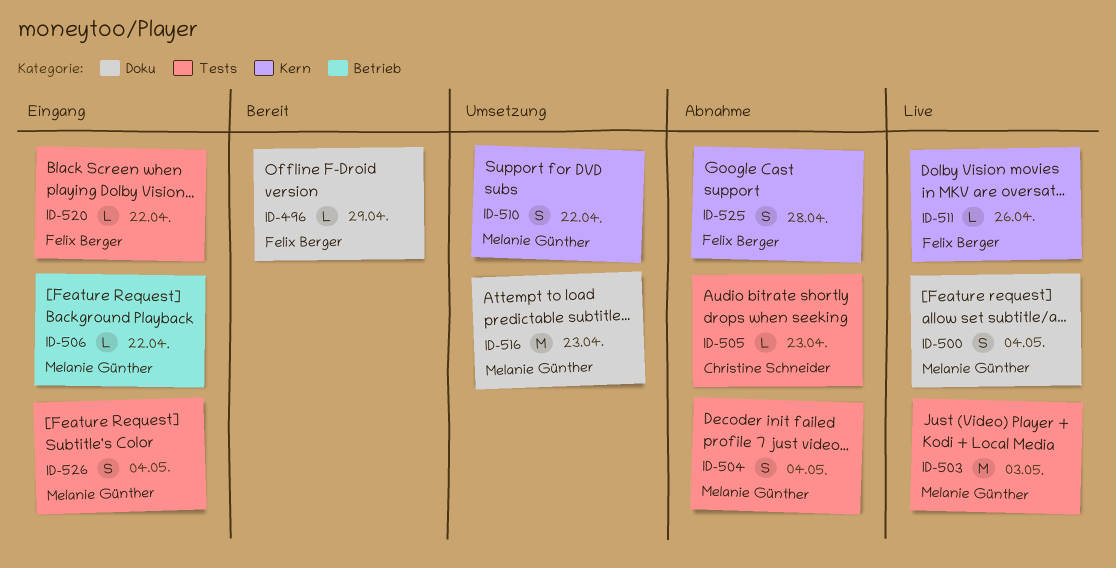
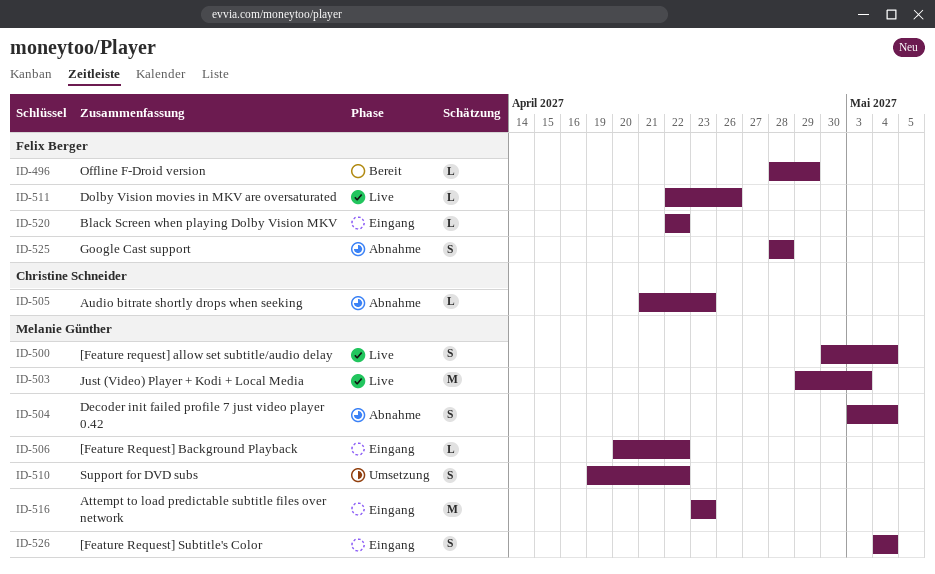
ID-516, status: Umsetzung -> Eingang

